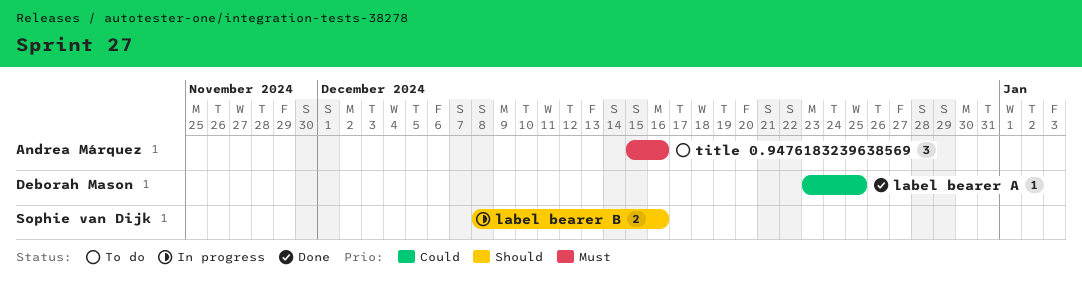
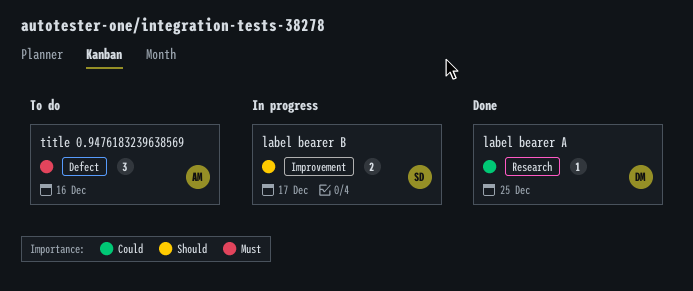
label bearer B, due: Dec 16 -> Dec 17

